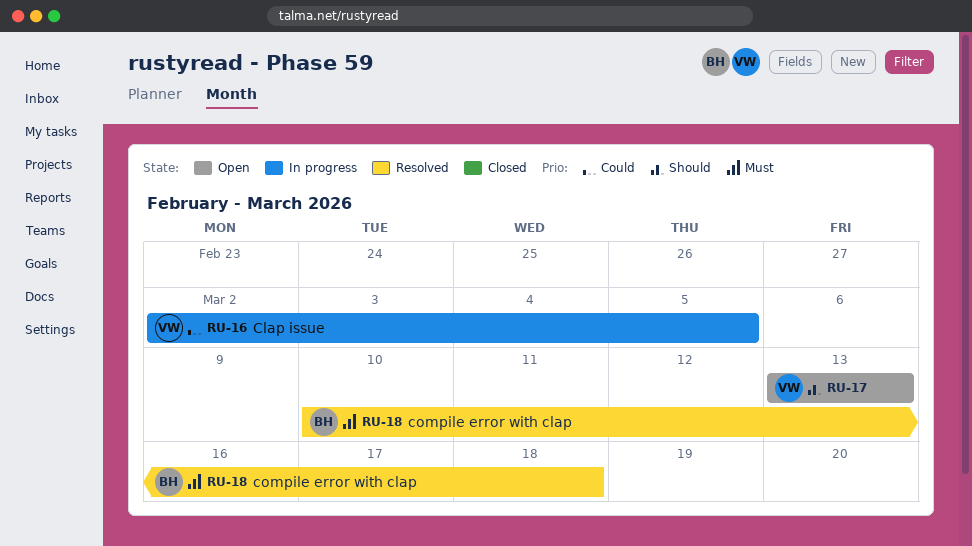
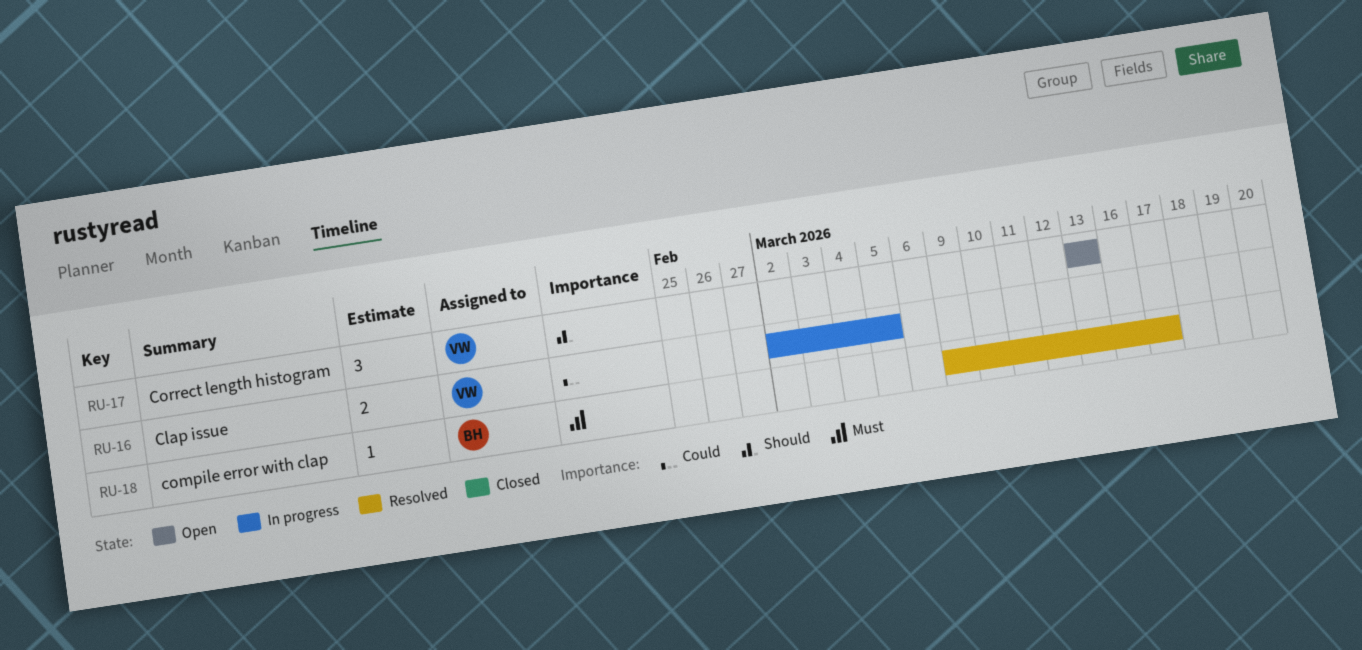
RU-18, start: Mar 10 -> Mar 9
RU-18, due: Mar 18 -> Mar 17

